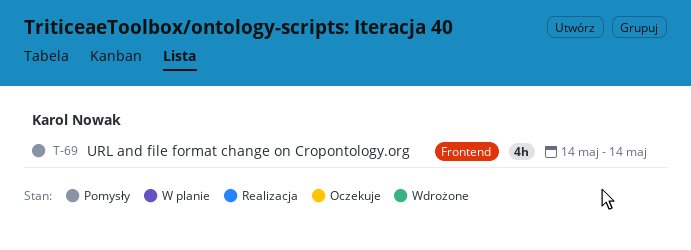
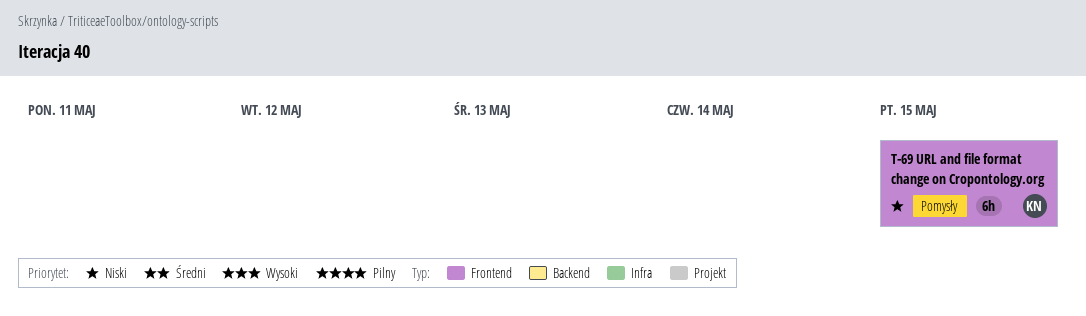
T-69, estimate: 4h -> 6h
T-69, due: May 14 -> May 15

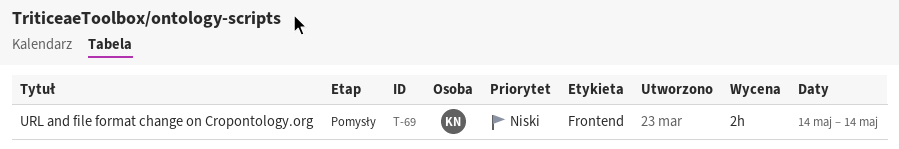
T-69, estimate: 6h -> 2h
T-69, due: May 15 -> May 14

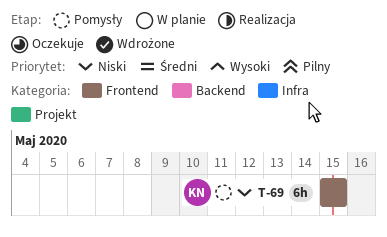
T-69, estimate: 2h -> 6h
T-69, start: May 14 -> May 15
T-69, due: May 14 -> May 15

